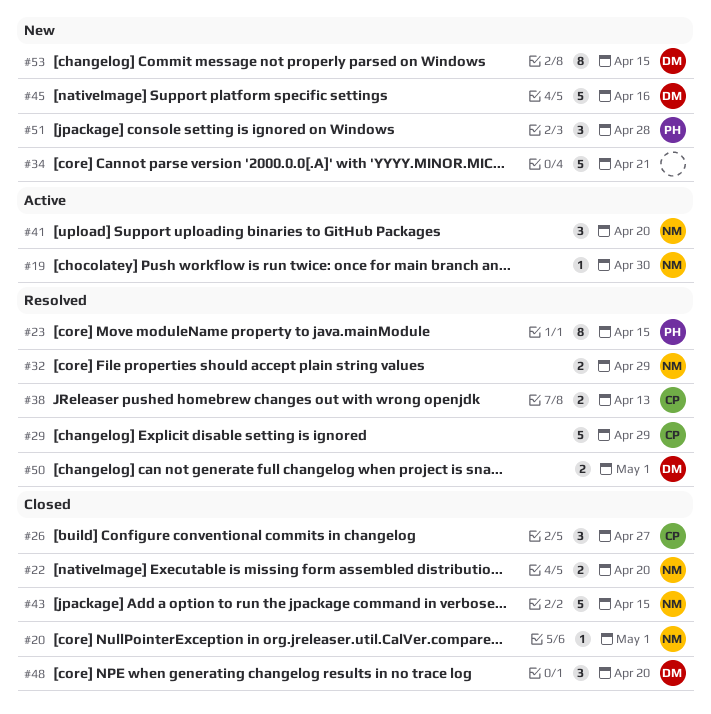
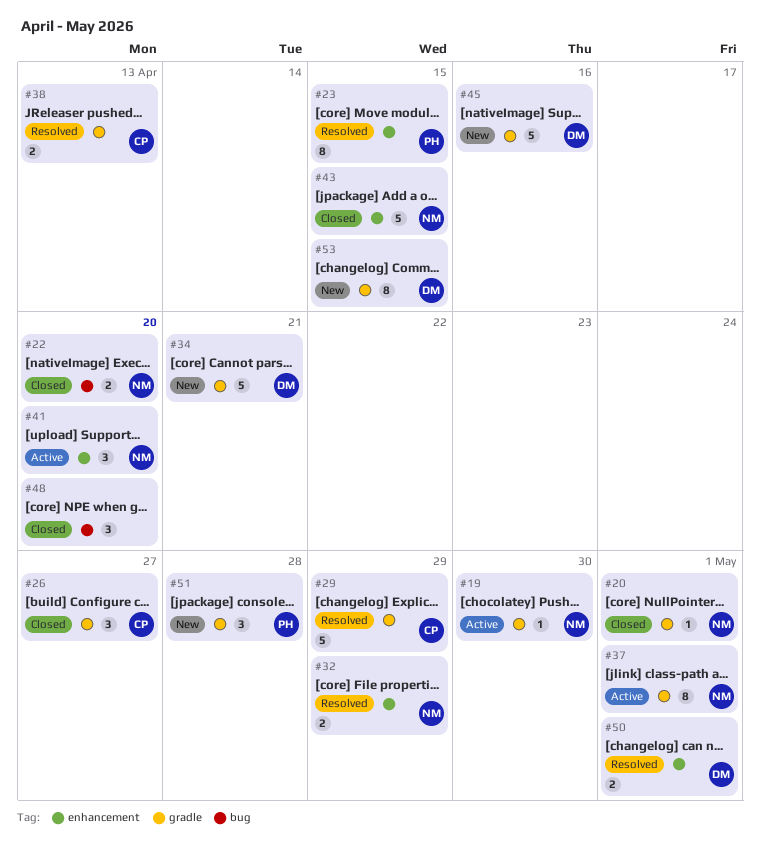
#34, owner: none -> DM
#37: none -> present
#48, owner: DM -> none

